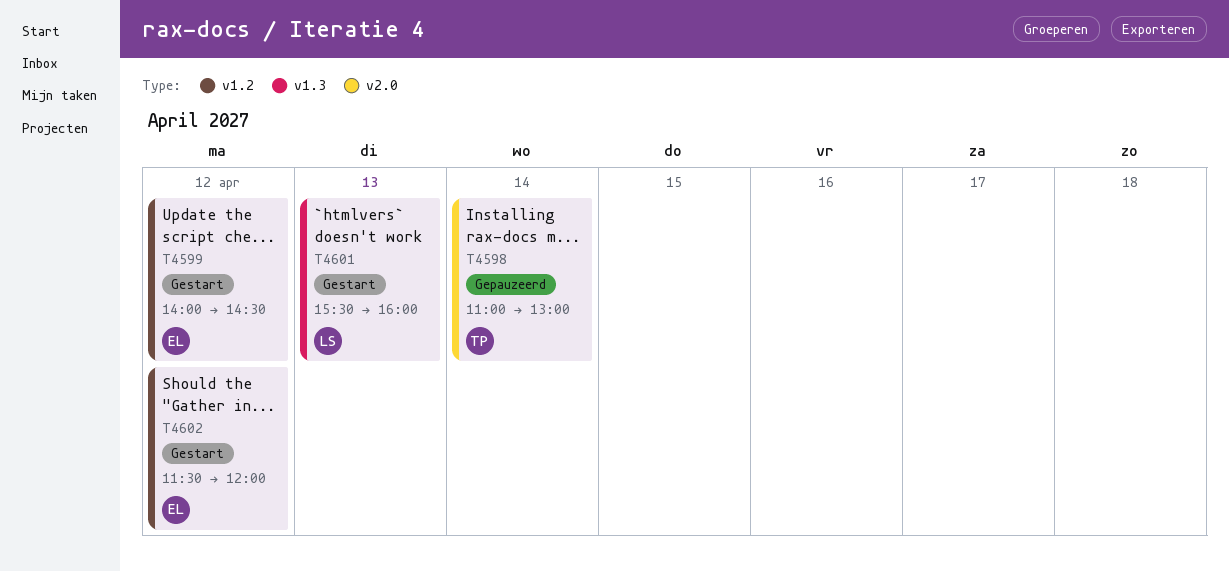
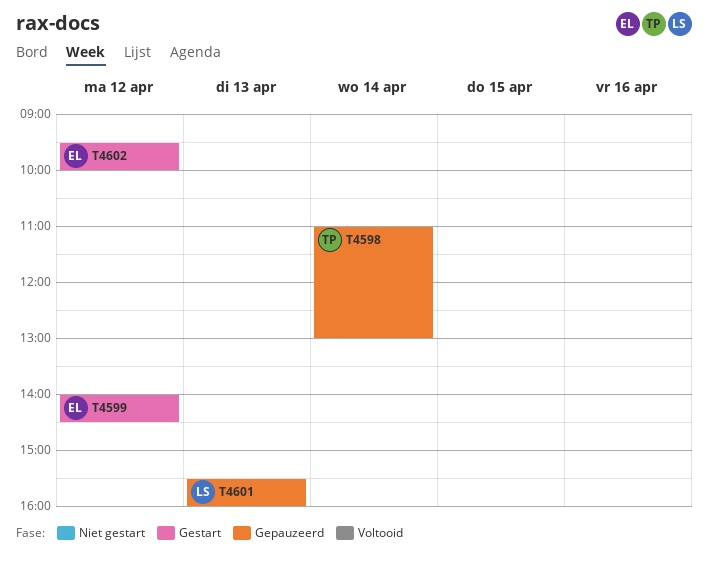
T4601, status: Gestart -> Gepauzeerd
T4602, begins: 11:30 -> 09:30
T4602, ends: 12:00 -> 10:00

